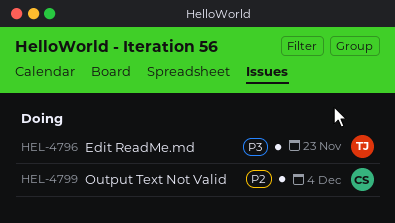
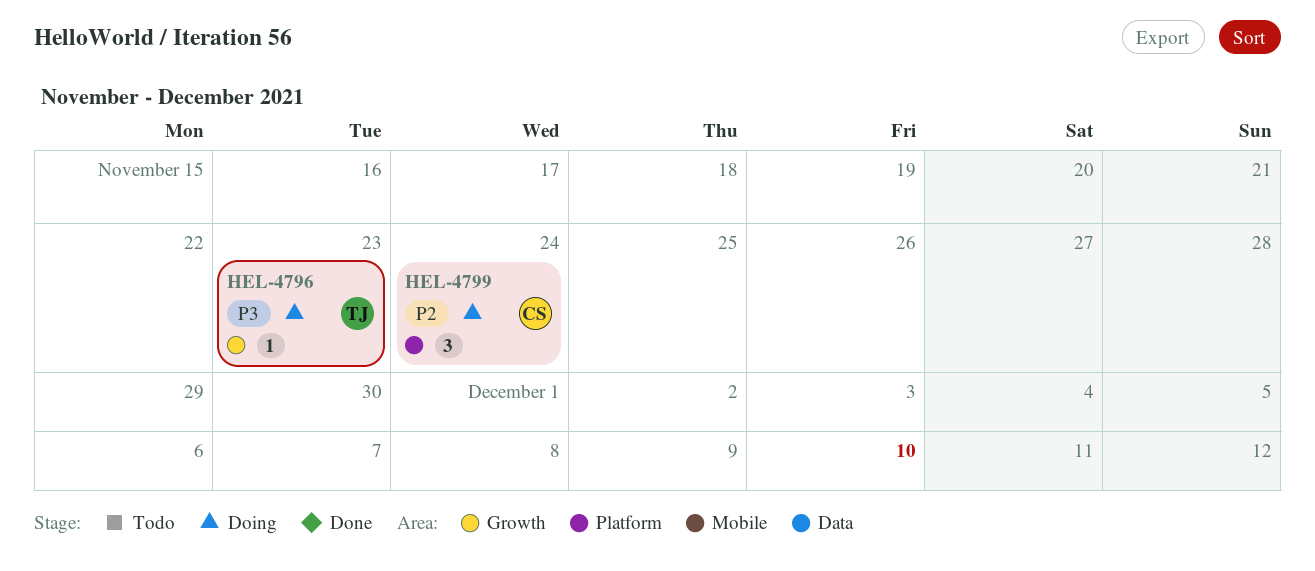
HEL-4799, estimate: 1 -> 3
HEL-4799, due: Dec 4 -> Nov 24

